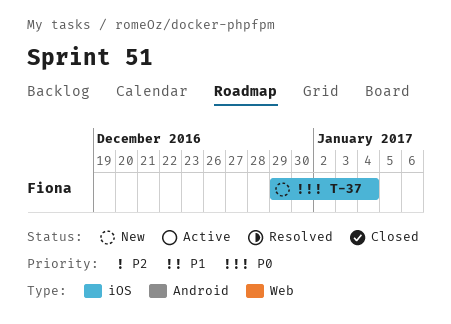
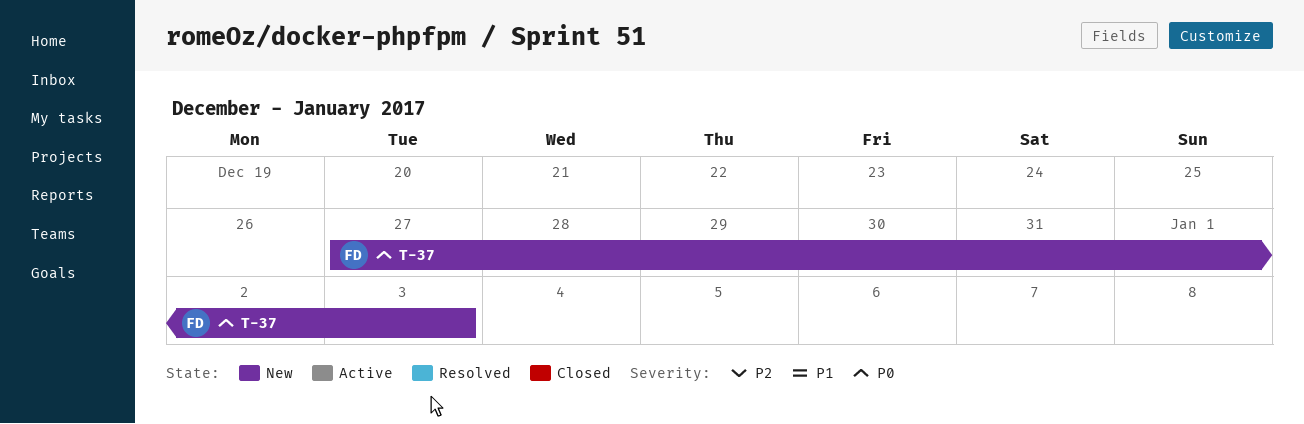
T-37, start: Dec 29 -> Dec 27
T-37, due: Jan 4 -> Jan 3

